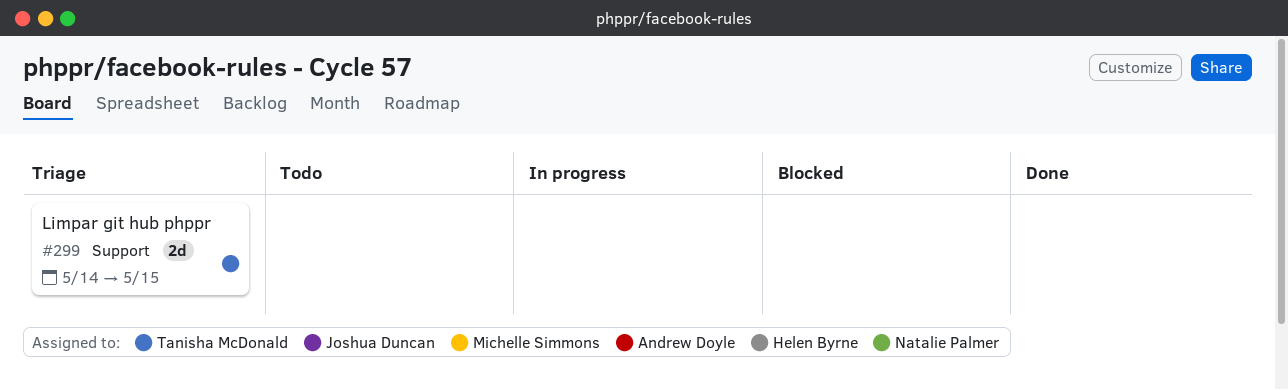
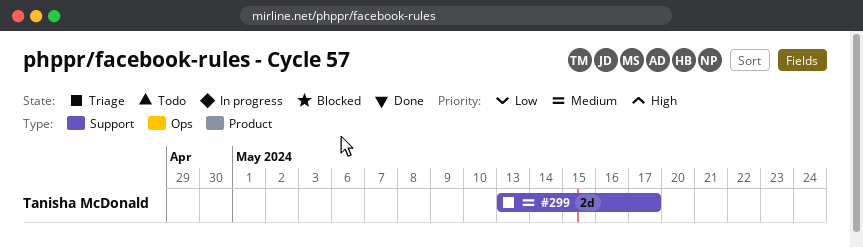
#299, start: May 14 -> May 13
#299, due: May 15 -> May 17

